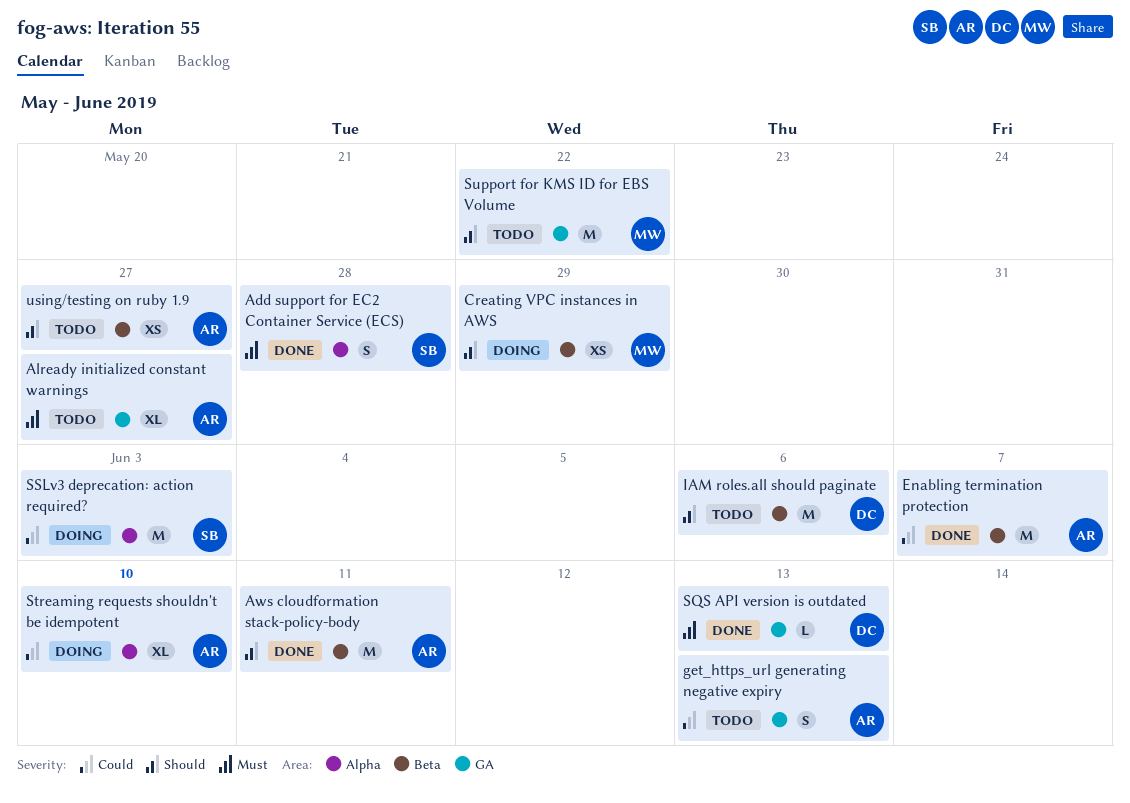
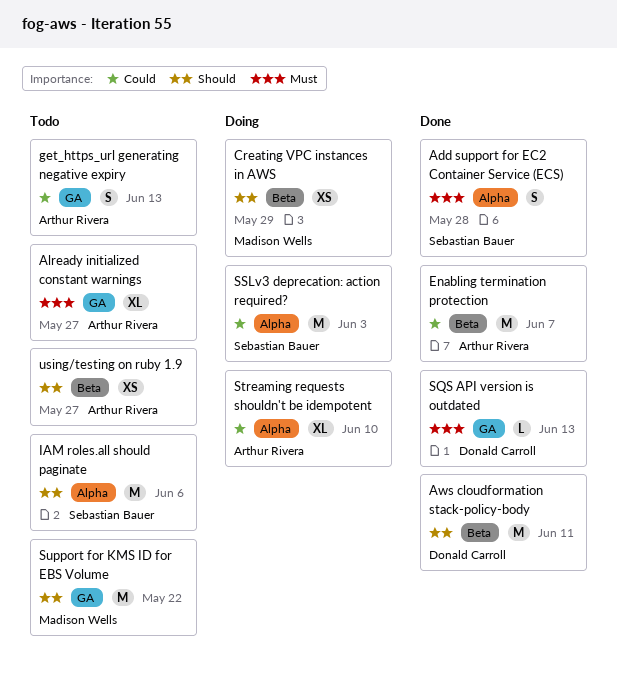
Aws cloudformation stack-policy-body, owner: Arthur Rivera -> Donald Carroll
IAM roles.all should paginate, owner: Donald Carroll -> Sebastian Bauer
IAM roles.all should paginate, label: Beta -> Alpha

